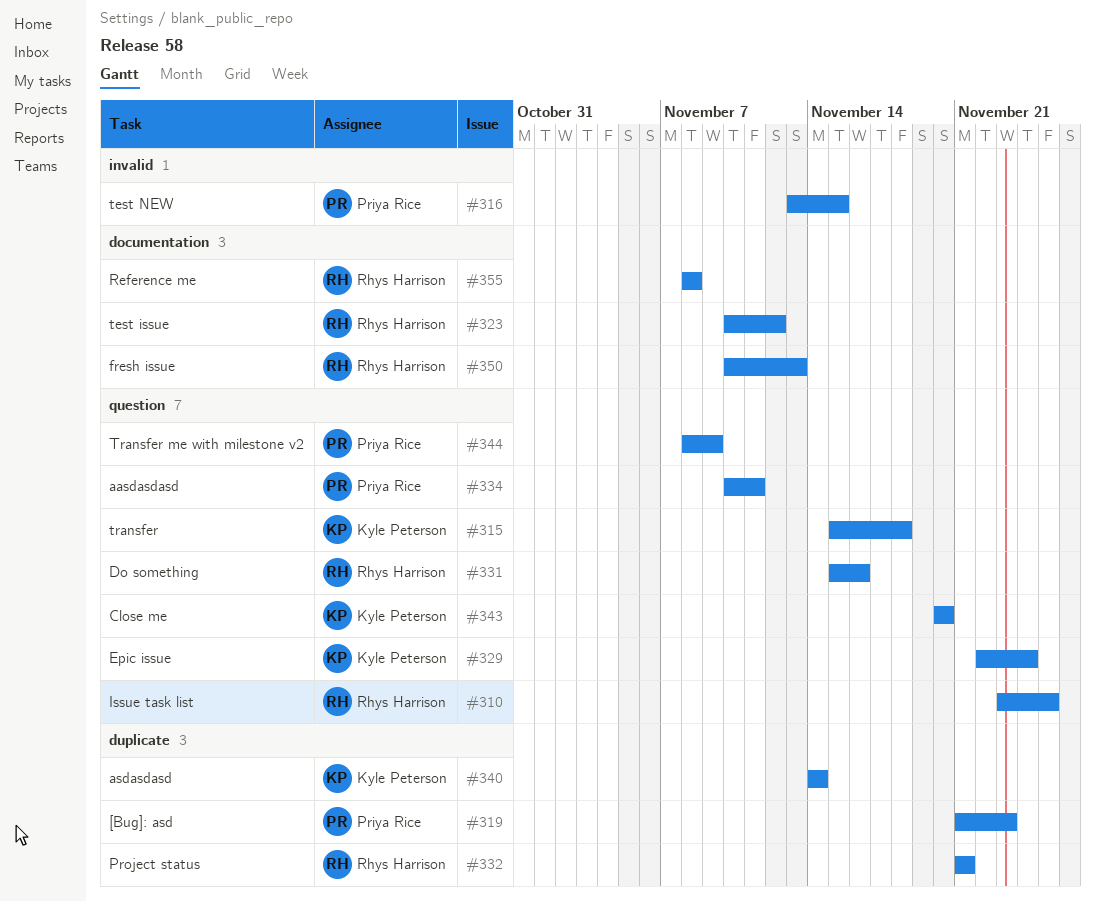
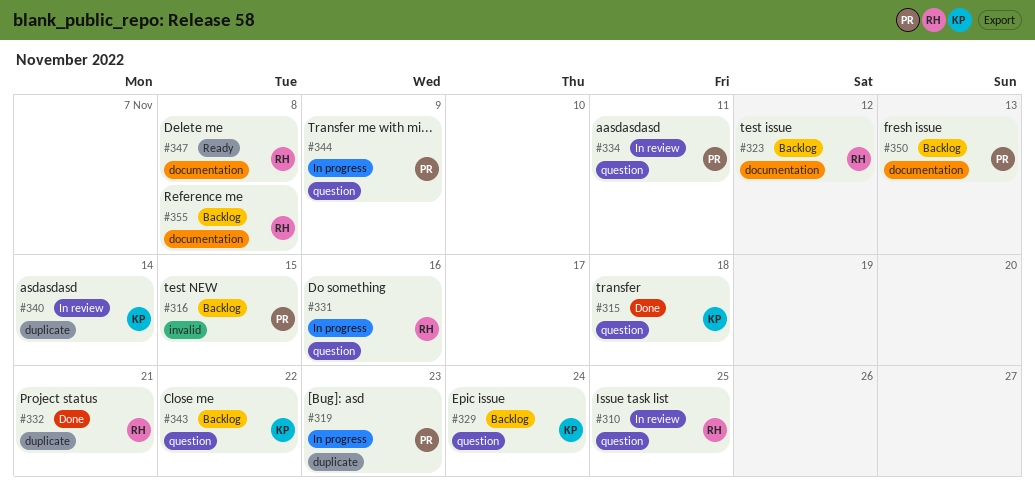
#343, due: Nov 20 -> Nov 22
#347: none -> present
#350, owner: Rhys Harrison -> Priya Rice

